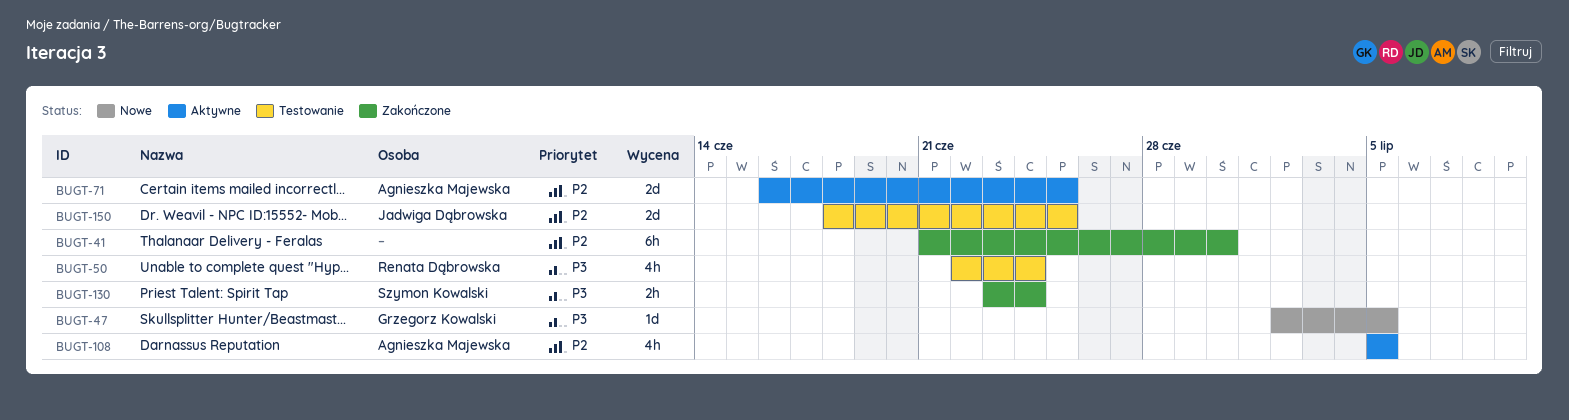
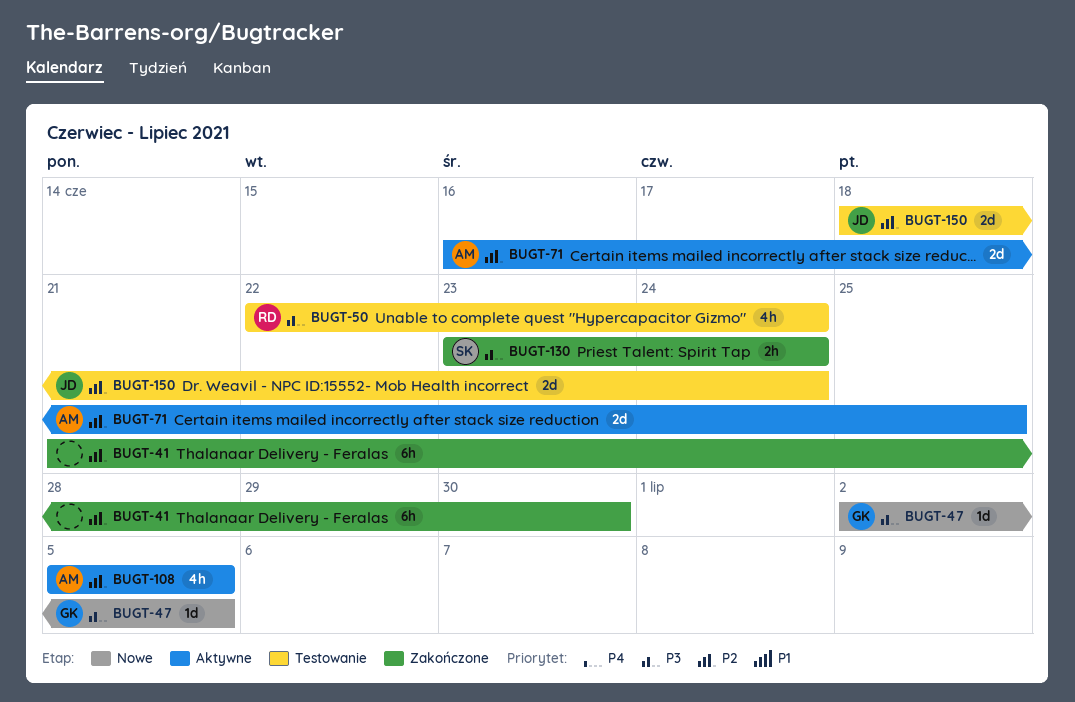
BUGT-150, due: Jun 25 -> Jun 24

